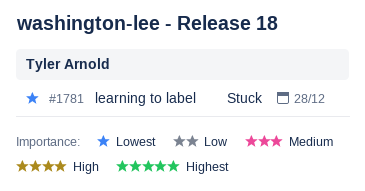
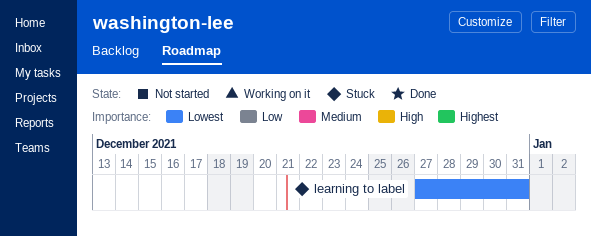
learning to label, due: Dec 28 -> Dec 31

